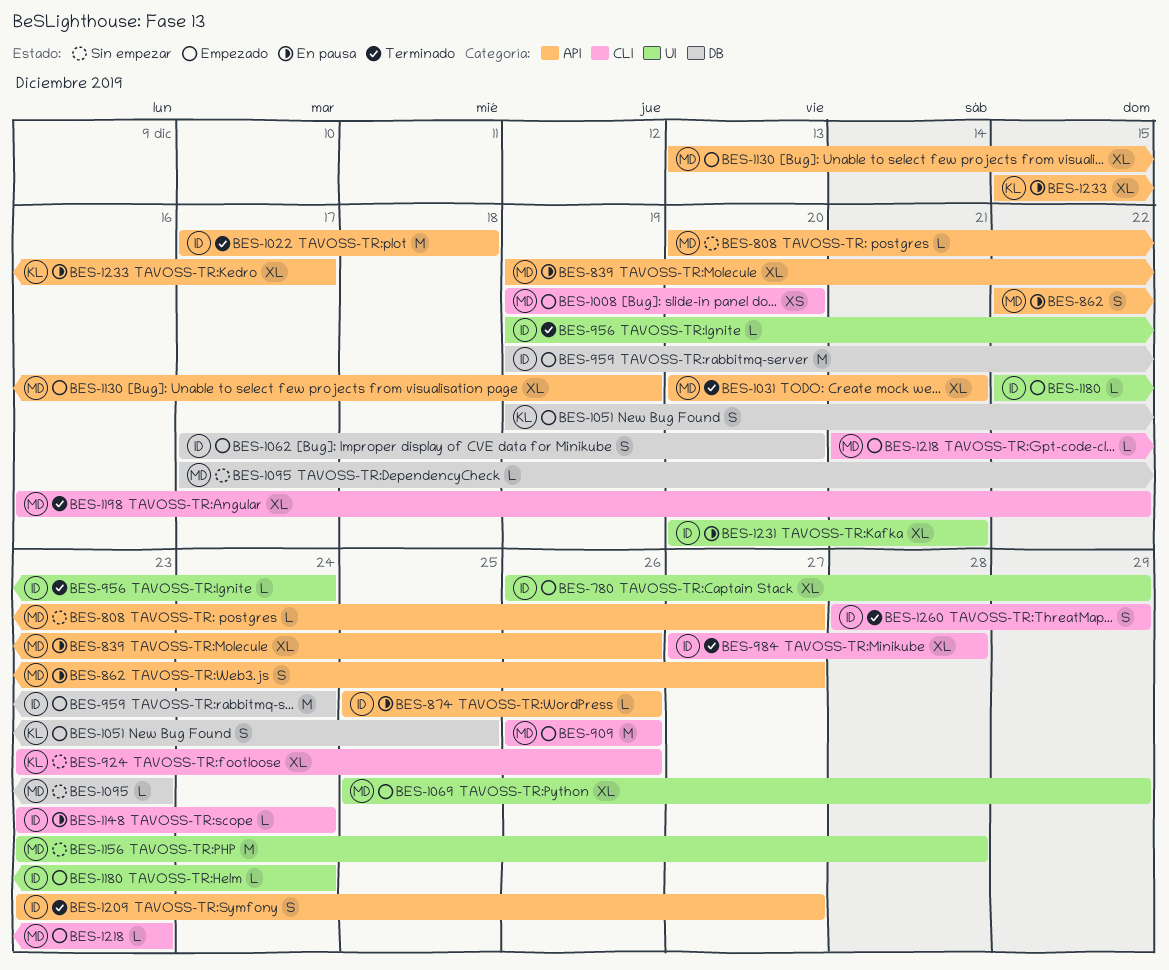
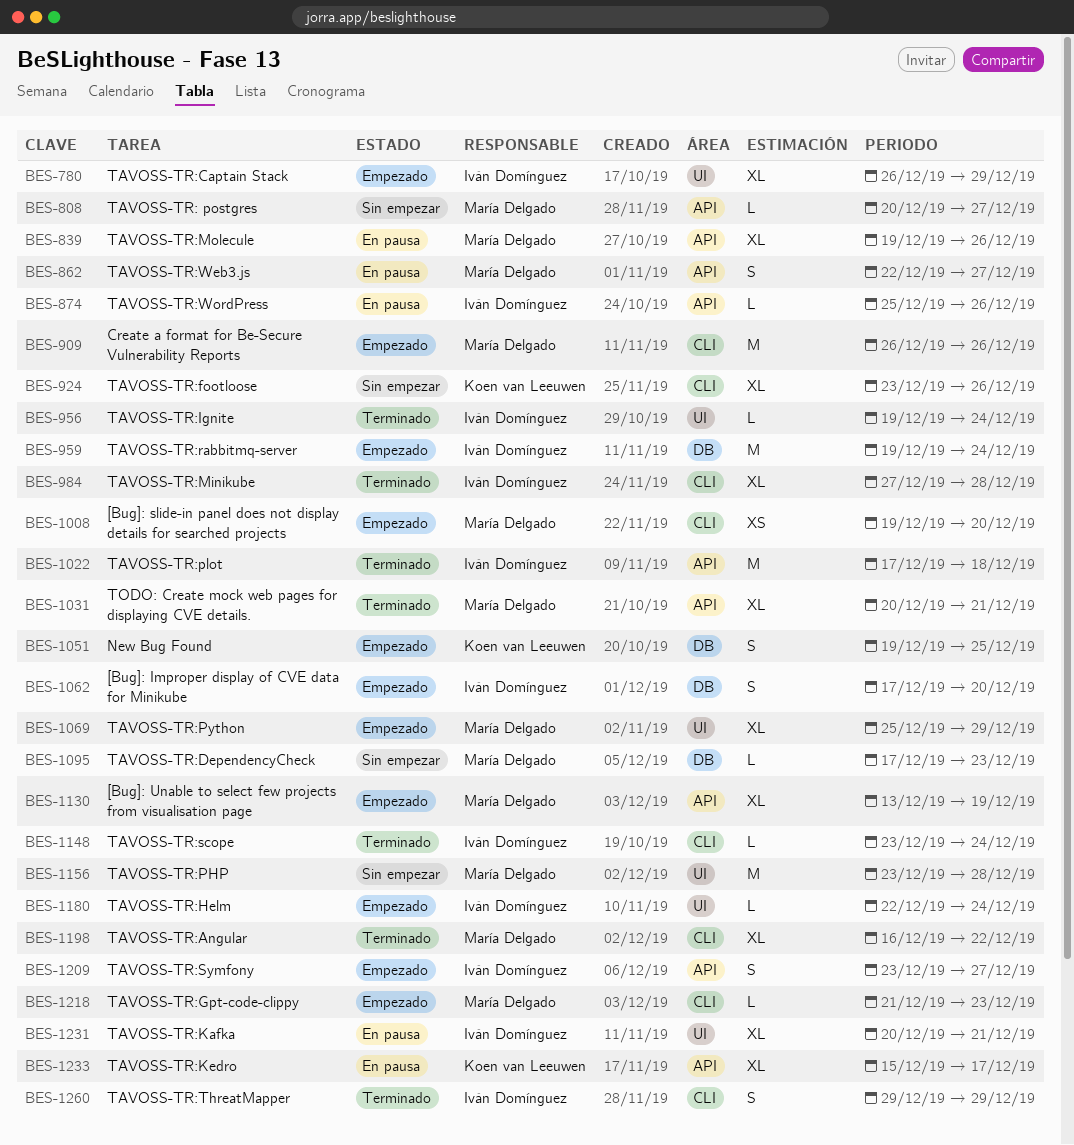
BES-1148, status: En pausa -> Terminado
BES-1209, status: Terminado -> Empezado
BES-1260, start: Dec 28 -> Dec 29

